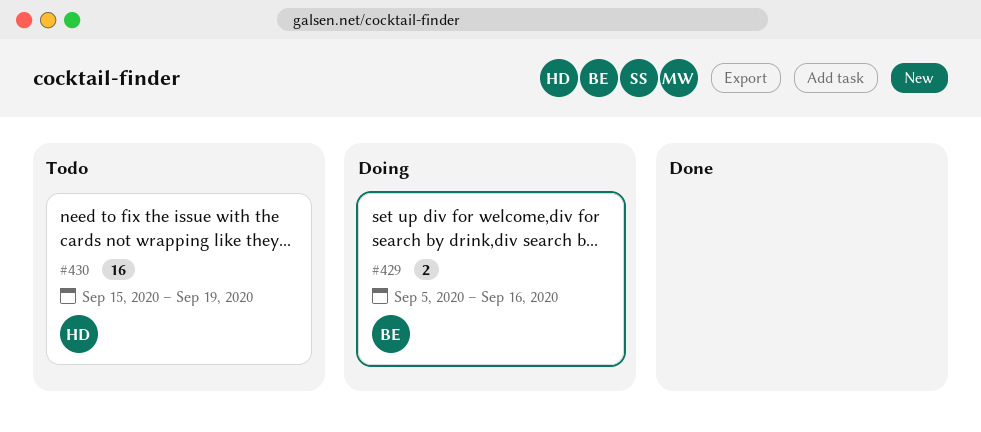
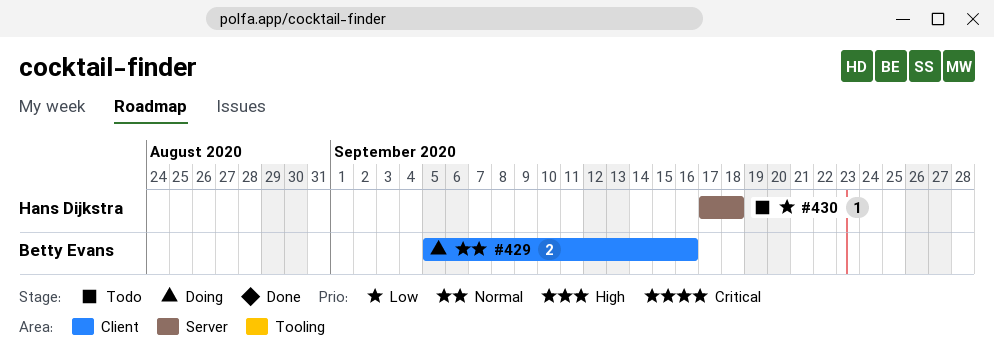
#430, estimate: 16 -> 1
#430, start: Sep 15 -> Sep 17
#430, due: Sep 19 -> Sep 18

